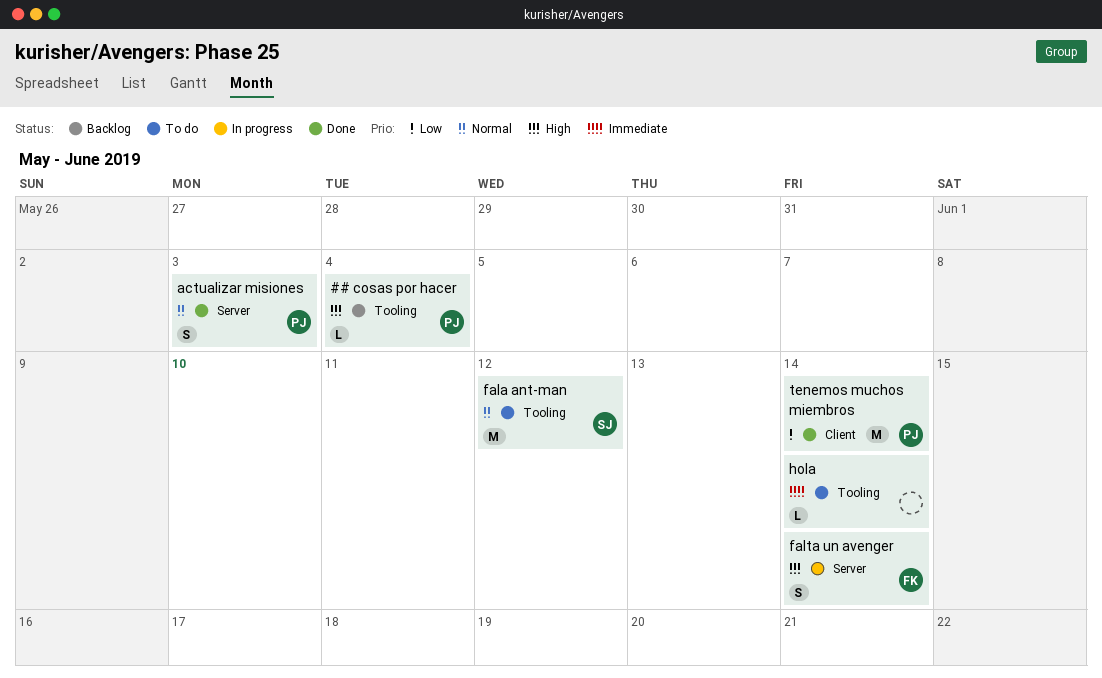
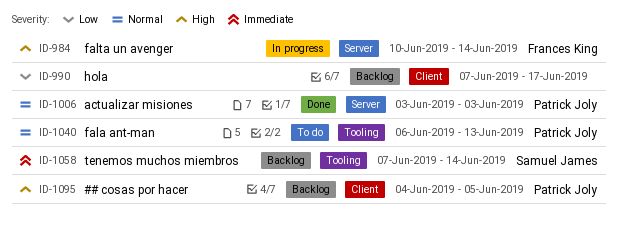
## cosas por hacer, label: Tooling -> Client
## cosas por hacer, due: Jun 4 -> Jun 5
fala ant-man, owner: Samuel James -> Patrick Joly
fala ant-man, due: Jun 12 -> Jun 13
hola, status: To do -> Backlog
hola, priority: Immediate -> Low
hola, label: Tooling -> Client
hola, due: Jun 14 -> Jun 17
tenemos muchos miembros, status: Done -> Backlog
tenemos muchos miembros, owner: Patrick Joly -> Samuel James
tenemos muchos miembros, priority: Low -> Immediate
tenemos muchos miembros, label: Client -> Tooling

